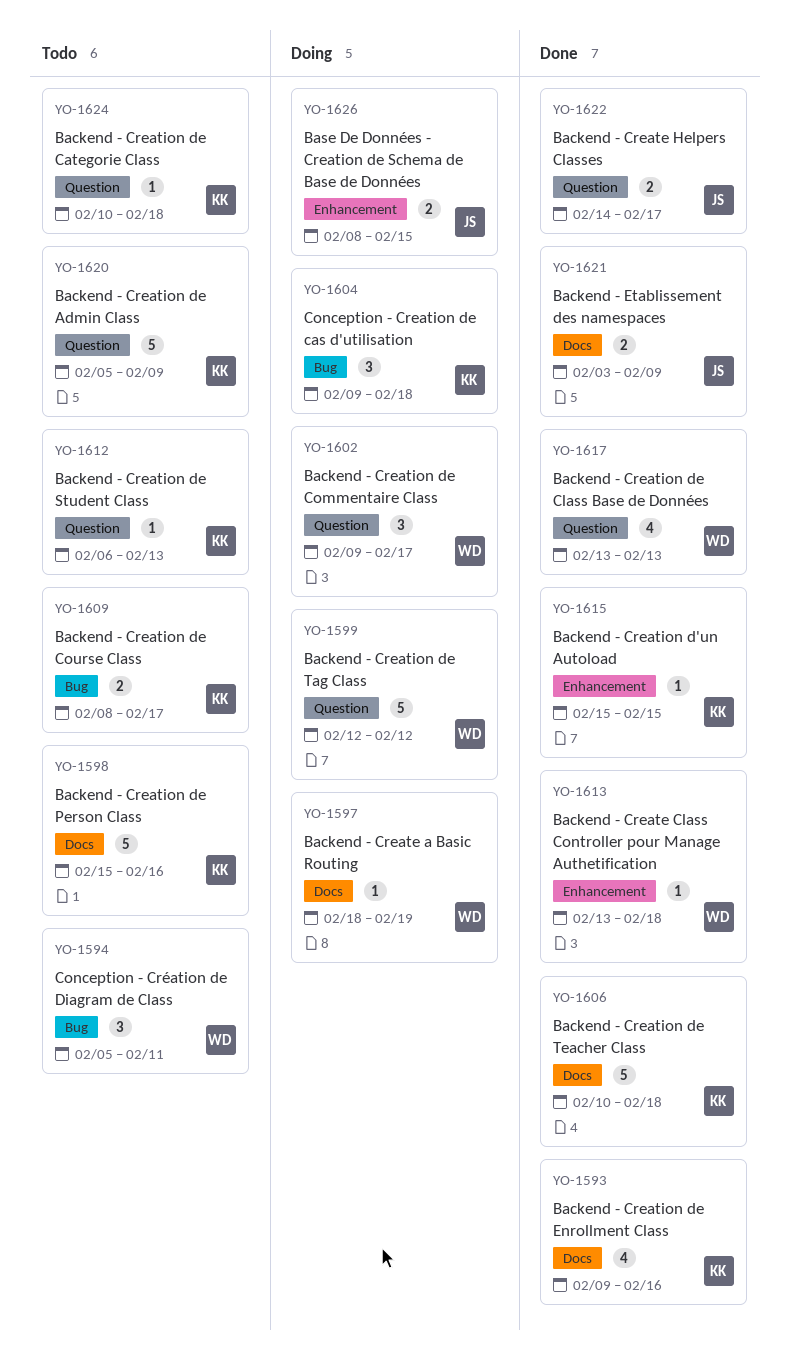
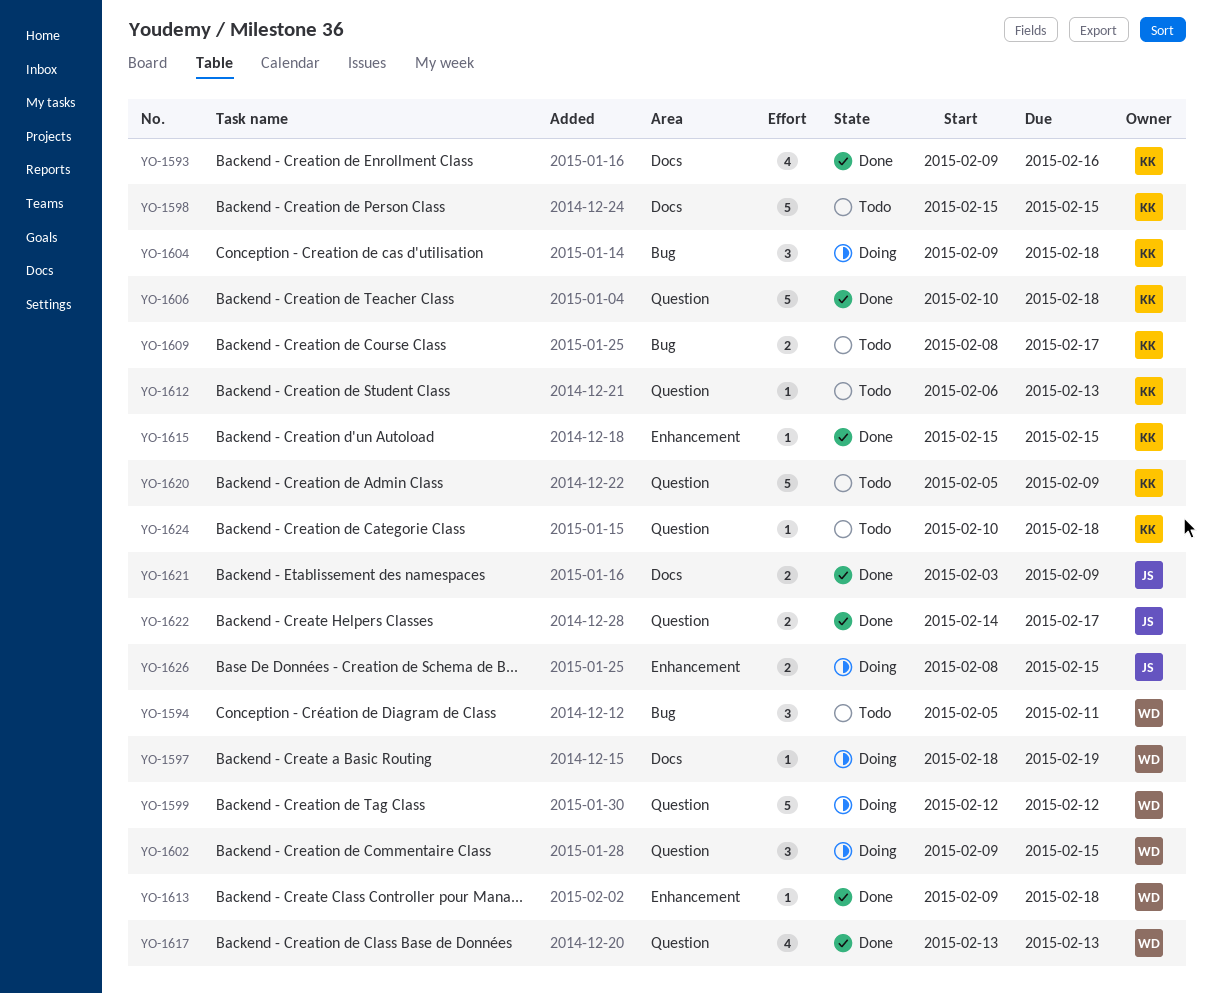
YO-1598, due: Feb 16 -> Feb 15
YO-1602, due: Feb 17 -> Feb 15
YO-1606, label: Docs -> Question
YO-1613, start: Feb 13 -> Feb 9

